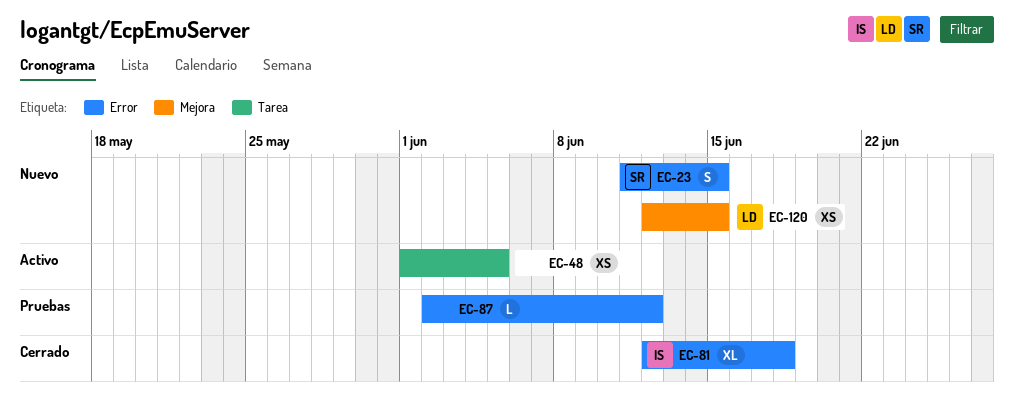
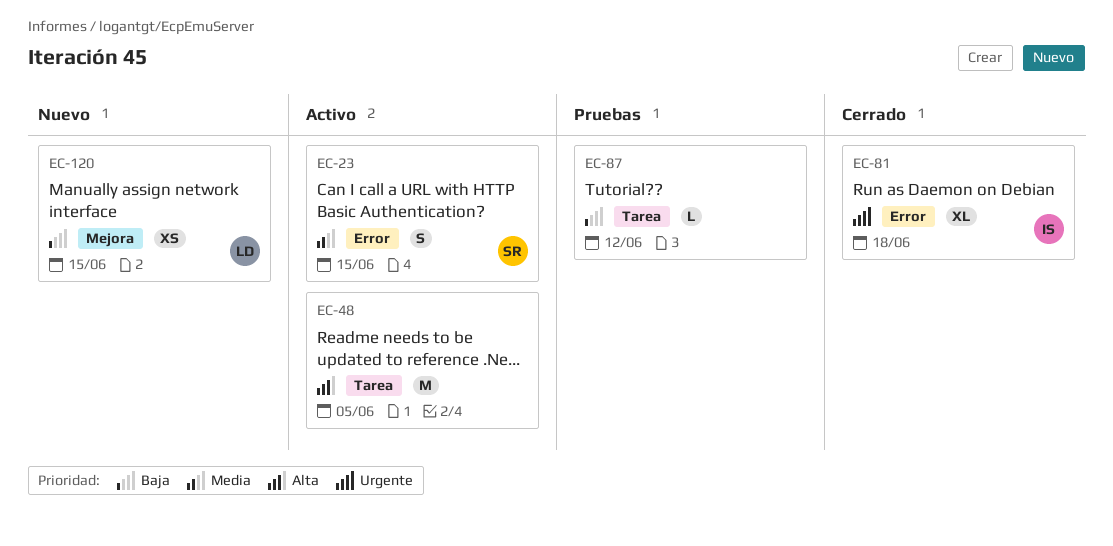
EC-23, status: Nuevo -> Activo
EC-48, estimate: XS -> M
EC-87, label: Error -> Tarea

